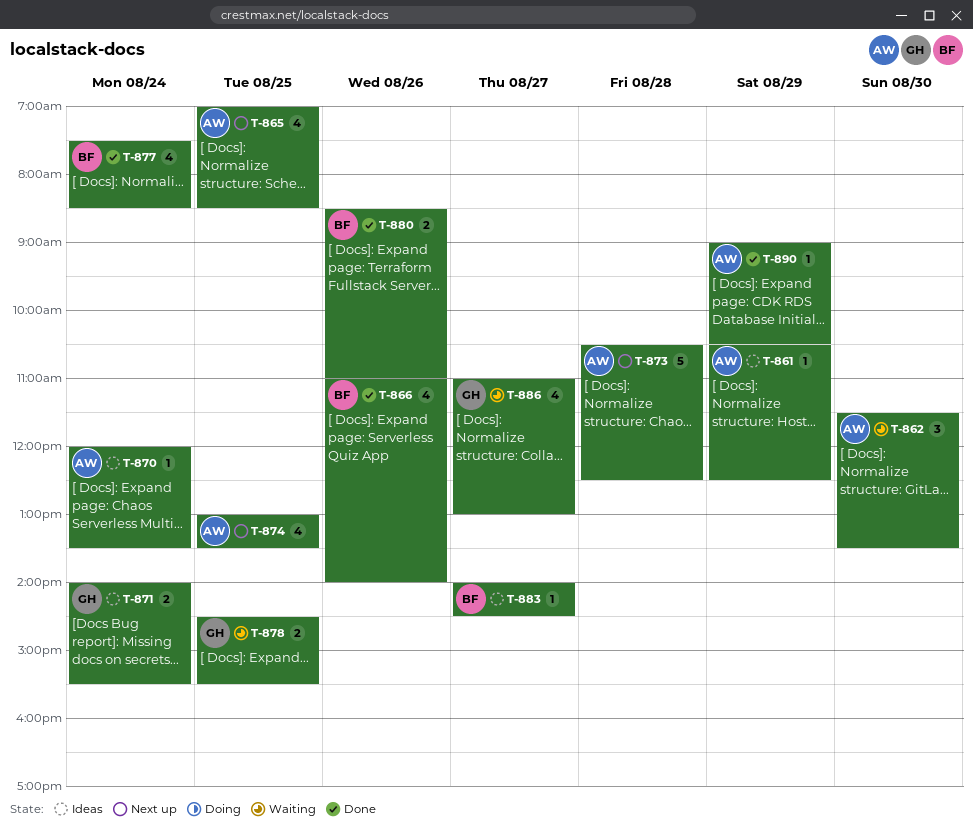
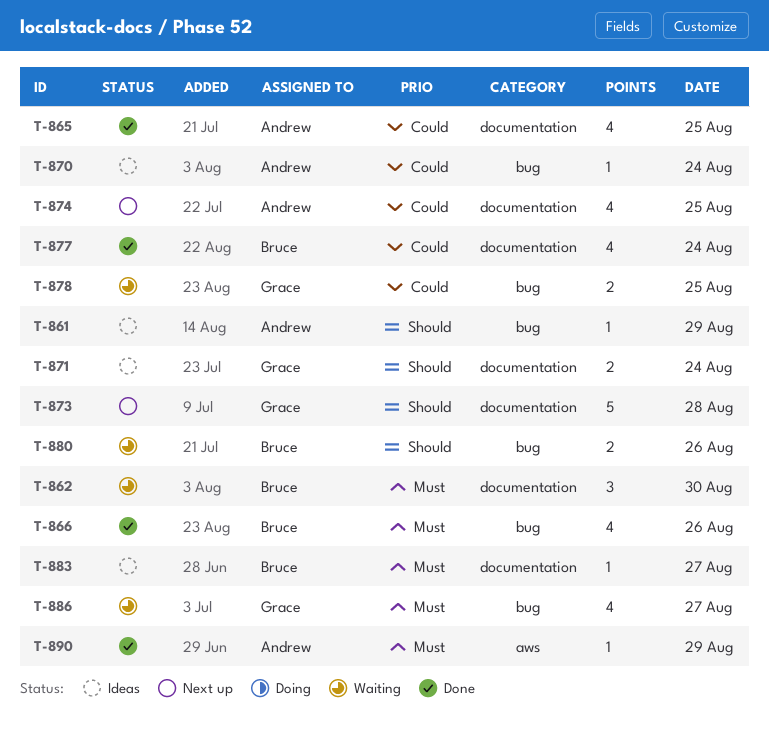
T-862, owner: Andrew -> Bruce
T-865, status: Next up -> Done
T-873, owner: Andrew -> Grace
T-880, status: Done -> Waiting

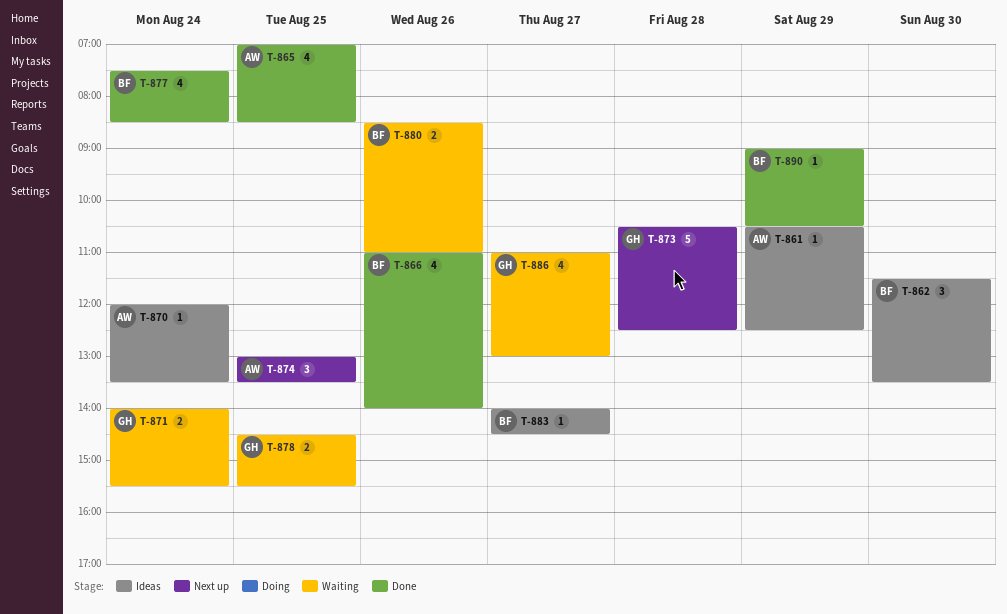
T-862, status: Waiting -> Ideas
T-871, status: Ideas -> Waiting
T-874, estimate: 4 -> 3
T-890, owner: Andrew -> Bruce

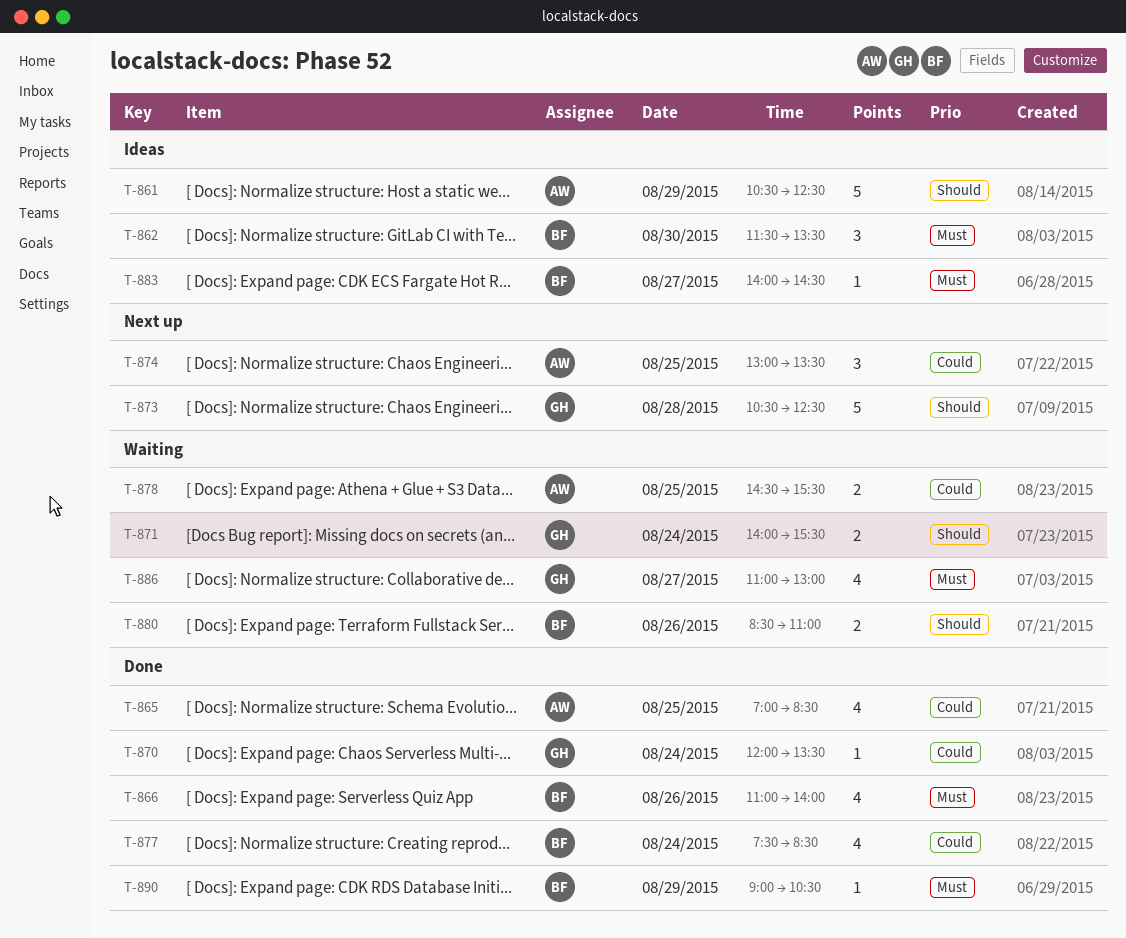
T-861, estimate: 1 -> 5
T-870, status: Ideas -> Done
T-870, owner: AW -> GH
T-878, owner: GH -> AW

